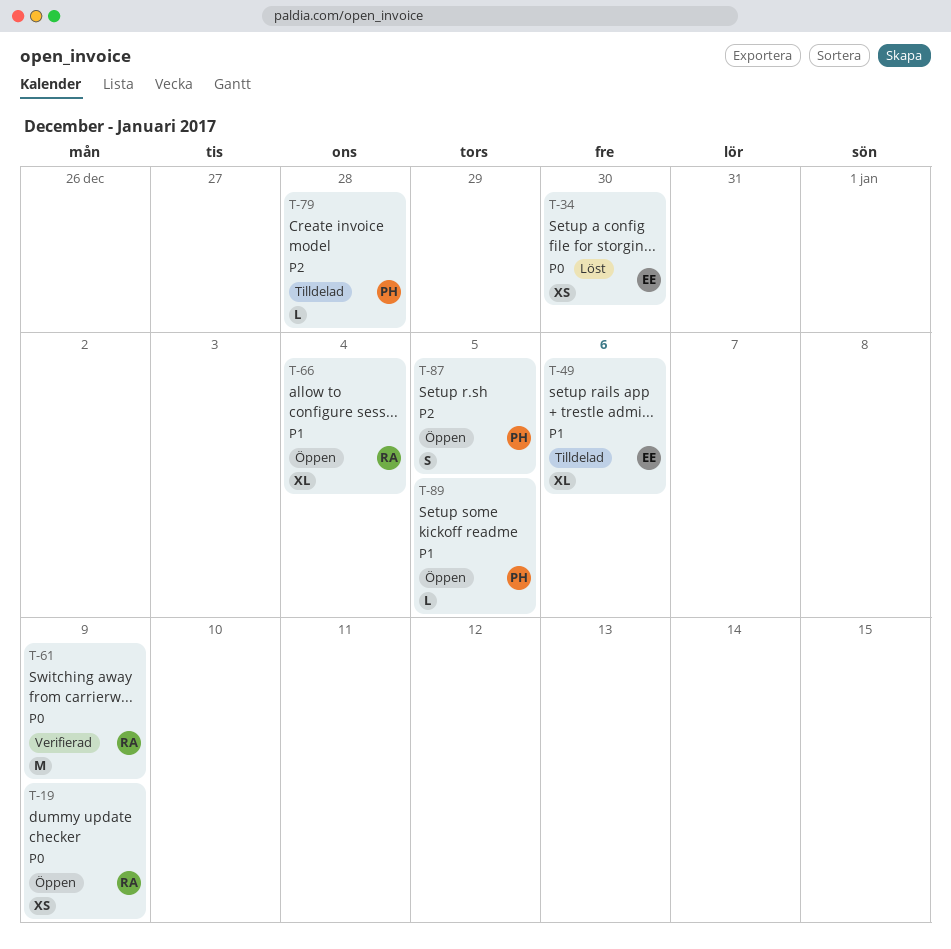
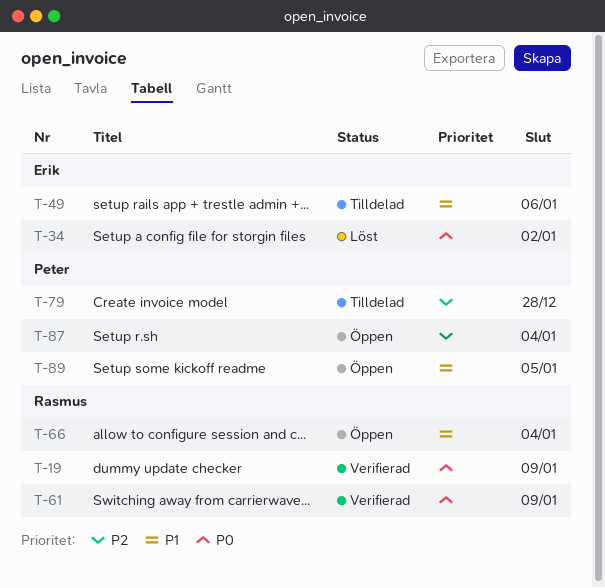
T-19, status: Öppen -> Verifierad
T-34, due: Dec 30 -> Jan 2
T-87, due: Jan 5 -> Jan 4

